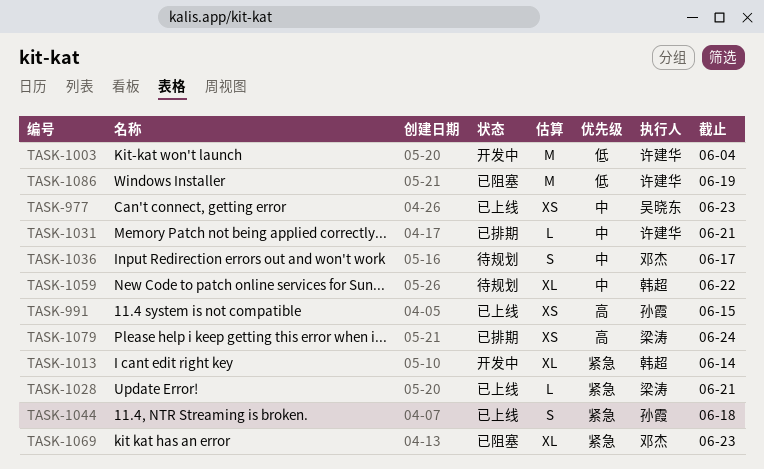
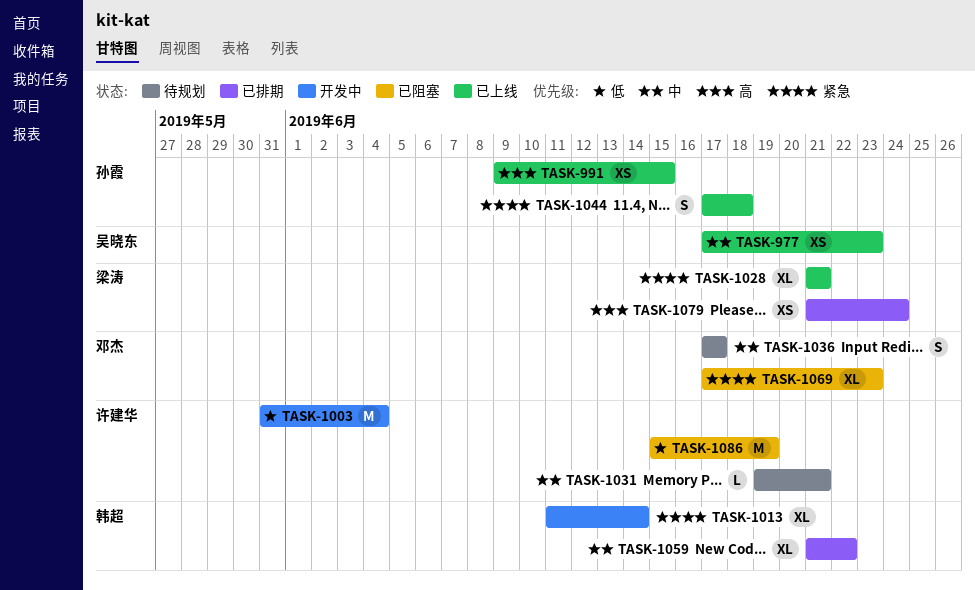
TASK-1028, estimate: L -> XL
TASK-1031, status: 已排期 -> 待规划
TASK-1059, status: 待规划 -> 已排期

